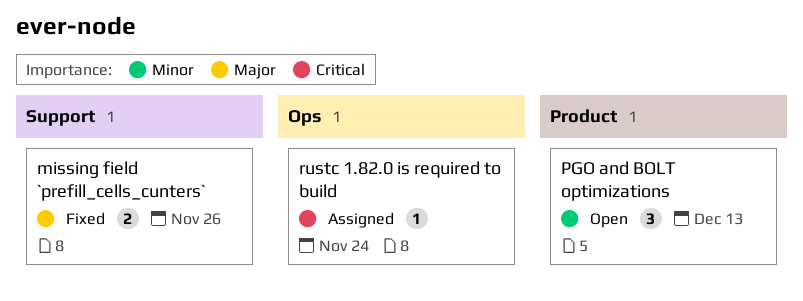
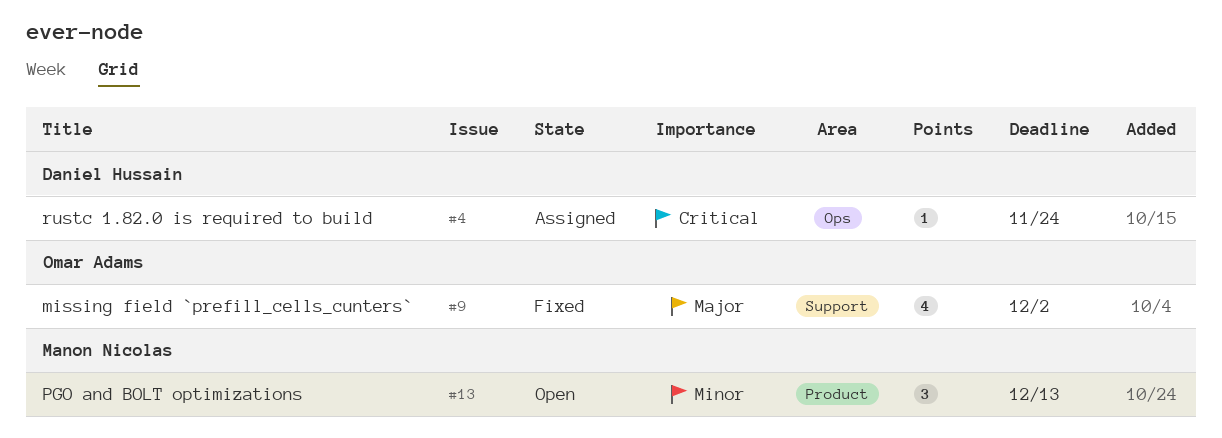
missing field `prefill_cells_cunters`, estimate: 2 -> 4
missing field `prefill_cells_cunters`, due: Nov 26 -> Dec 2

